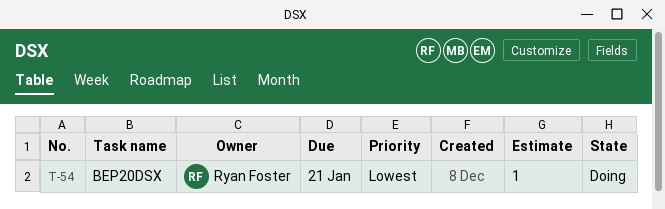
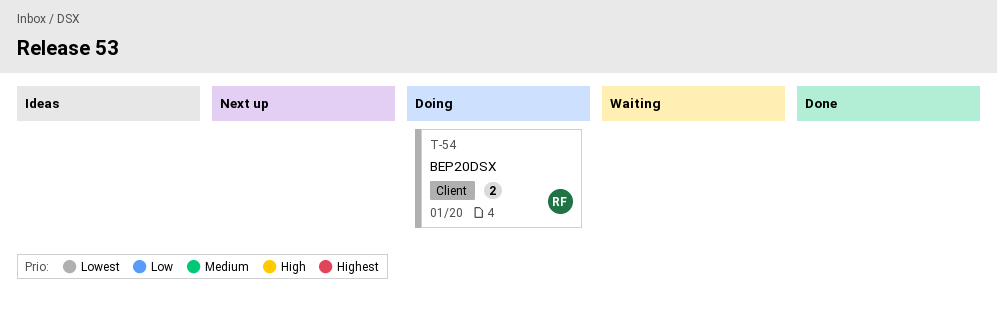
T-54, estimate: 1 -> 2
T-54, due: Jan 21 -> Jan 20

